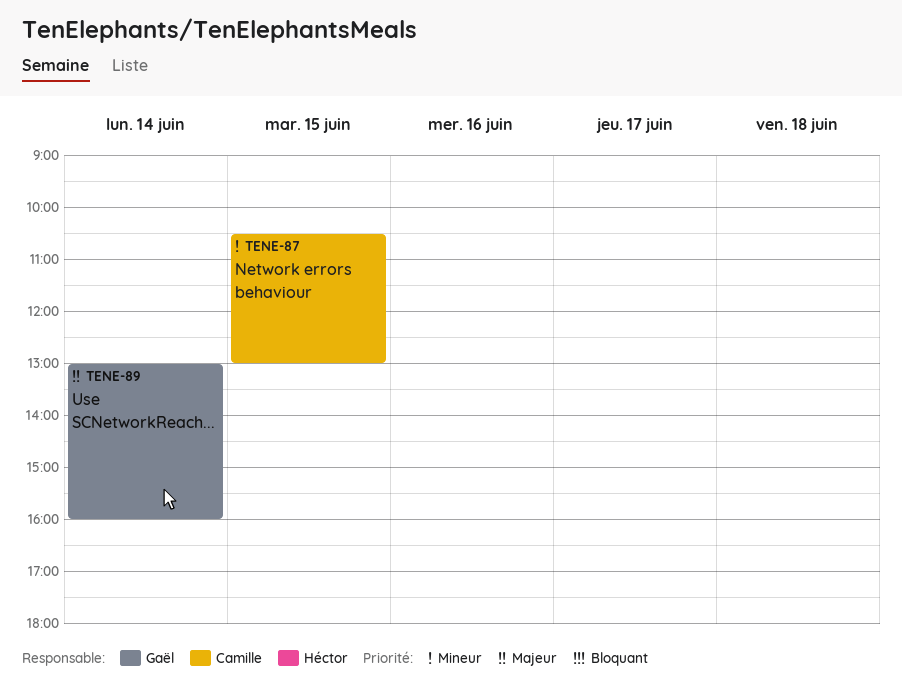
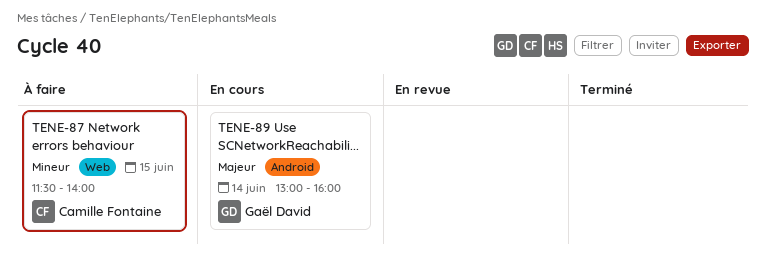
TENE-87, begins: 10:30 -> 11:30
TENE-87, ends: 13:00 -> 14:00

